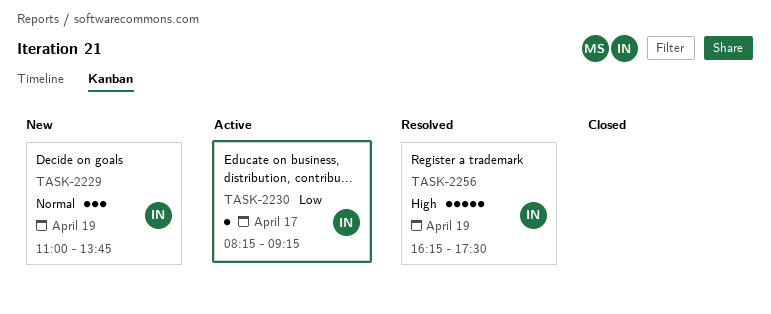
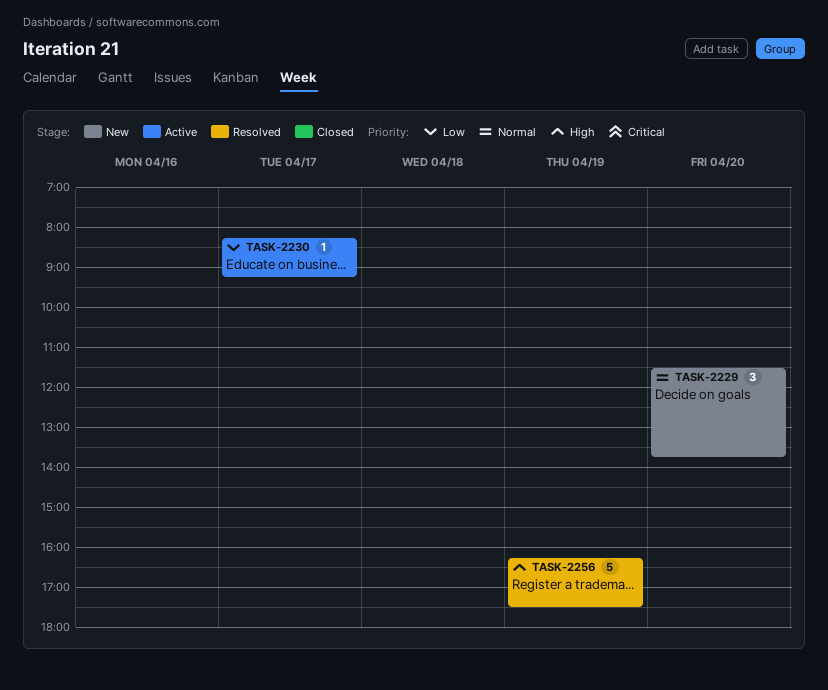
TASK-2229, day: Apr 19 -> Apr 20
TASK-2229, begins: 11:00 -> 11:30

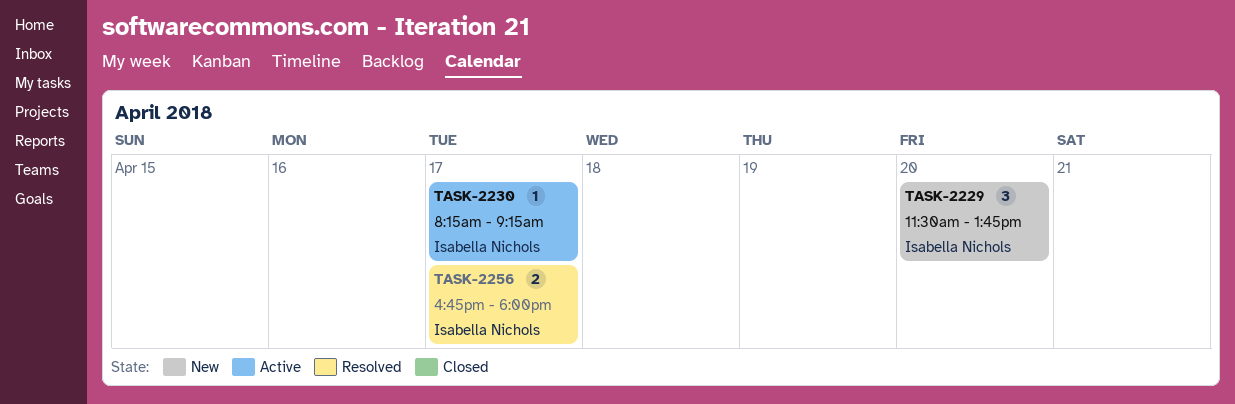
TASK-2256, estimate: 5 -> 2
TASK-2256, day: Apr 19 -> Apr 17
TASK-2256, begins: 16:15 -> 16:45
TASK-2256, ends: 17:30 -> 18:00

